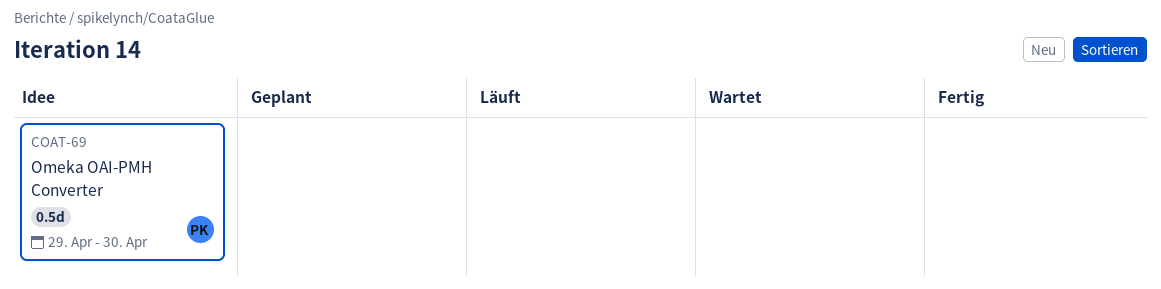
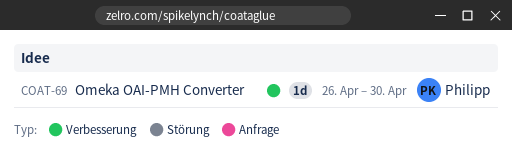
COAT-69, estimate: 0.5d -> 1d
COAT-69, start: Apr 29 -> Apr 26

